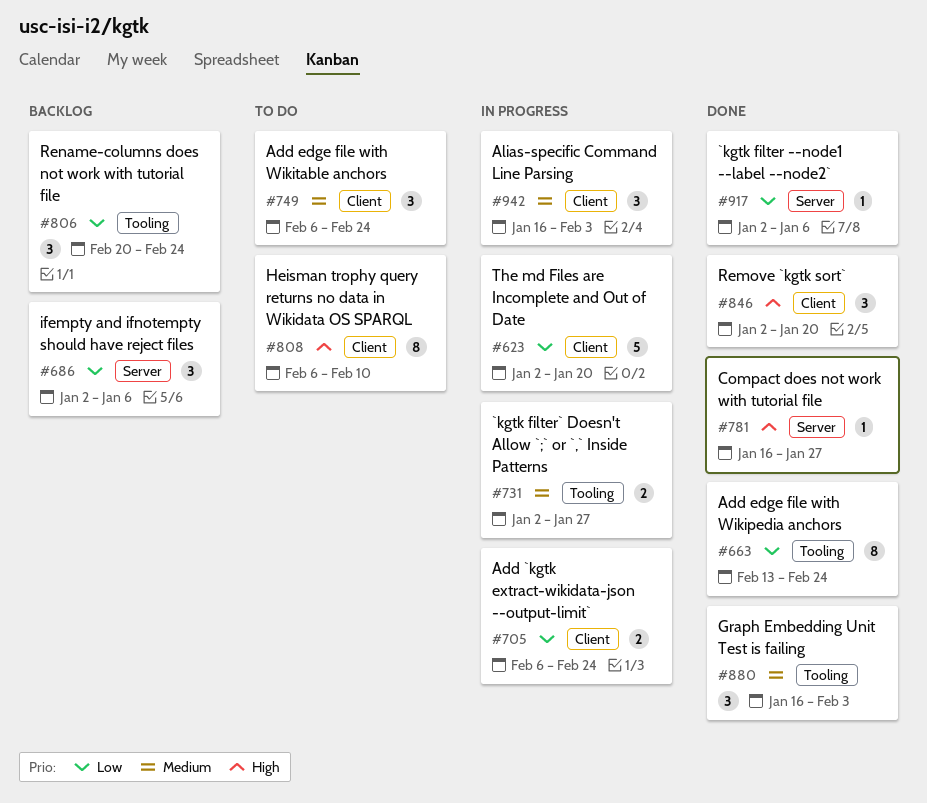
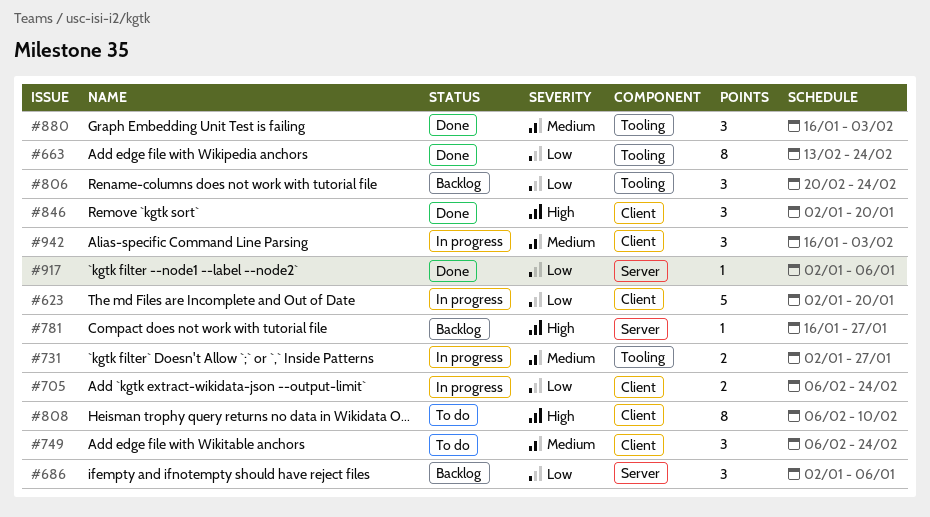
#781, status: Done -> Backlog

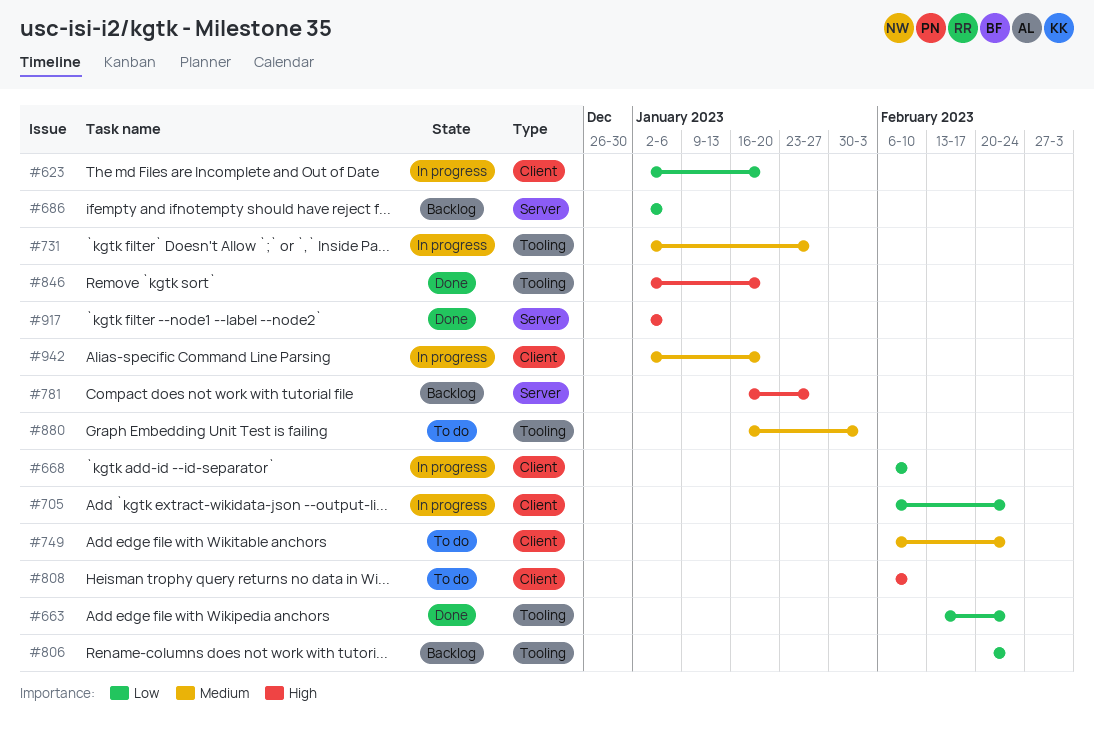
#668: none -> present
#846, label: Client -> Tooling
#880, status: Done -> To do
#917, priority: Low -> High
#942, start: Jan 16 -> Jan 2
#942, due: Feb 3 -> Jan 20

